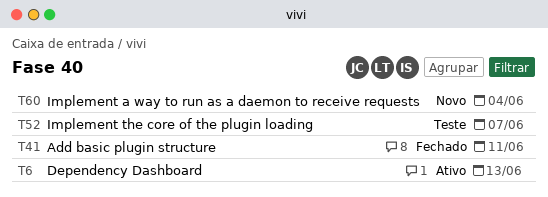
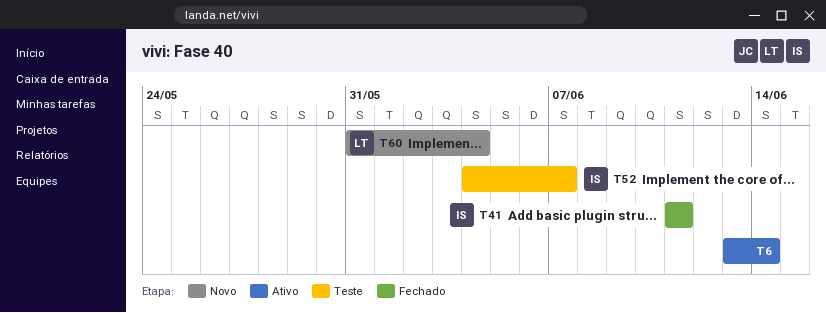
T6, due: Jun 13 -> Jun 14

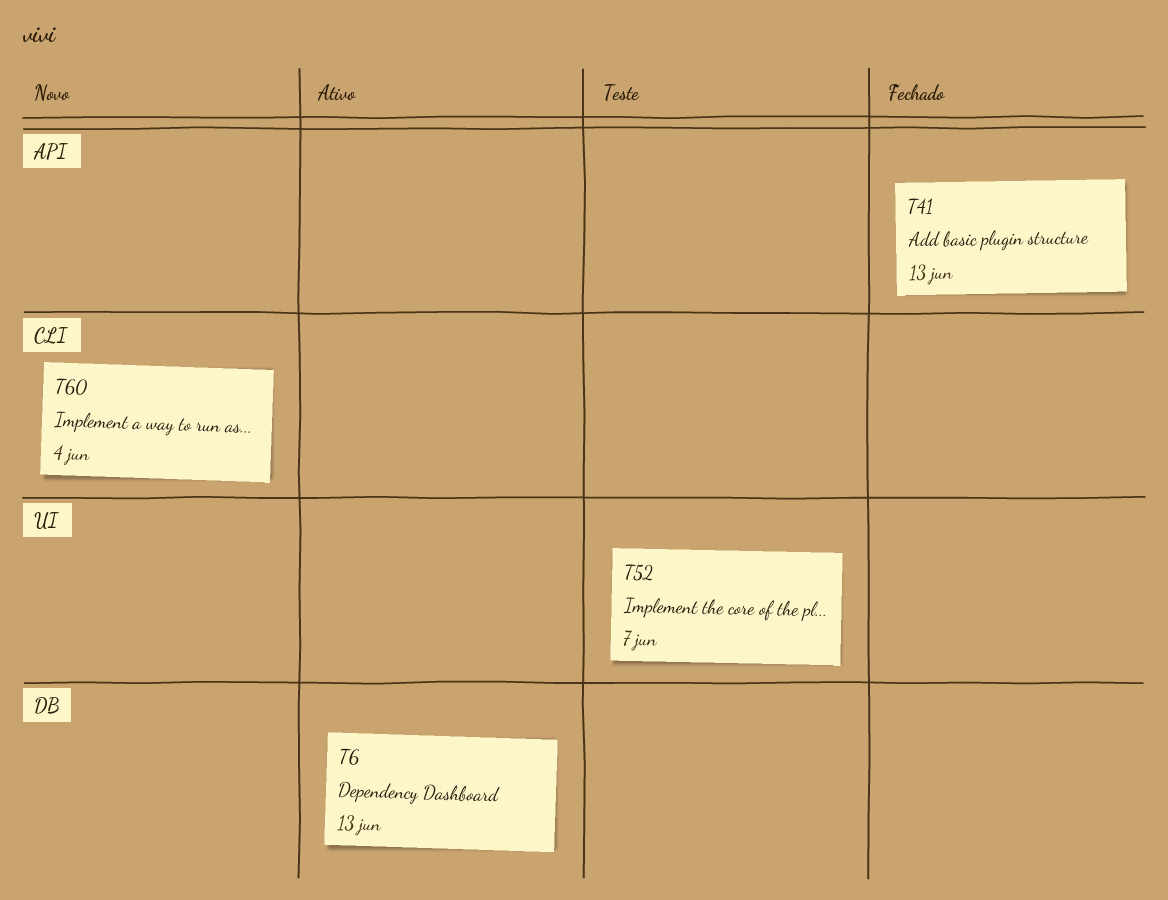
T6, due: Jun 14 -> Jun 13
T41, due: Jun 11 -> Jun 13

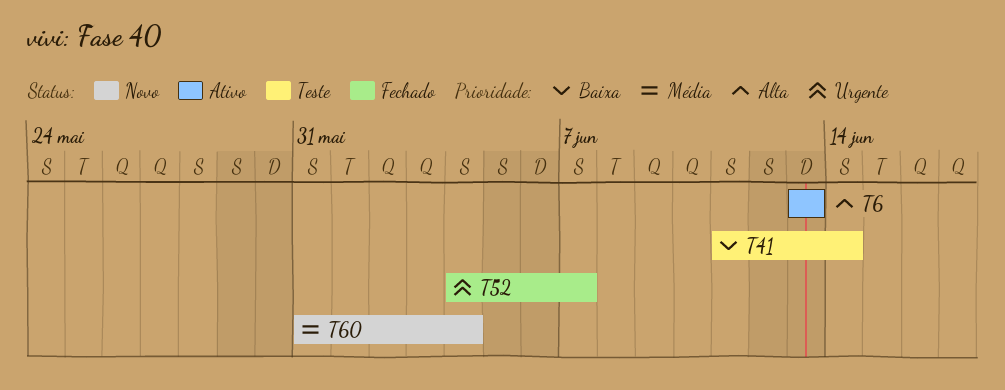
T41, status: Fechado -> Teste
T41, due: Jun 13 -> Jun 14
T52, status: Teste -> Fechado

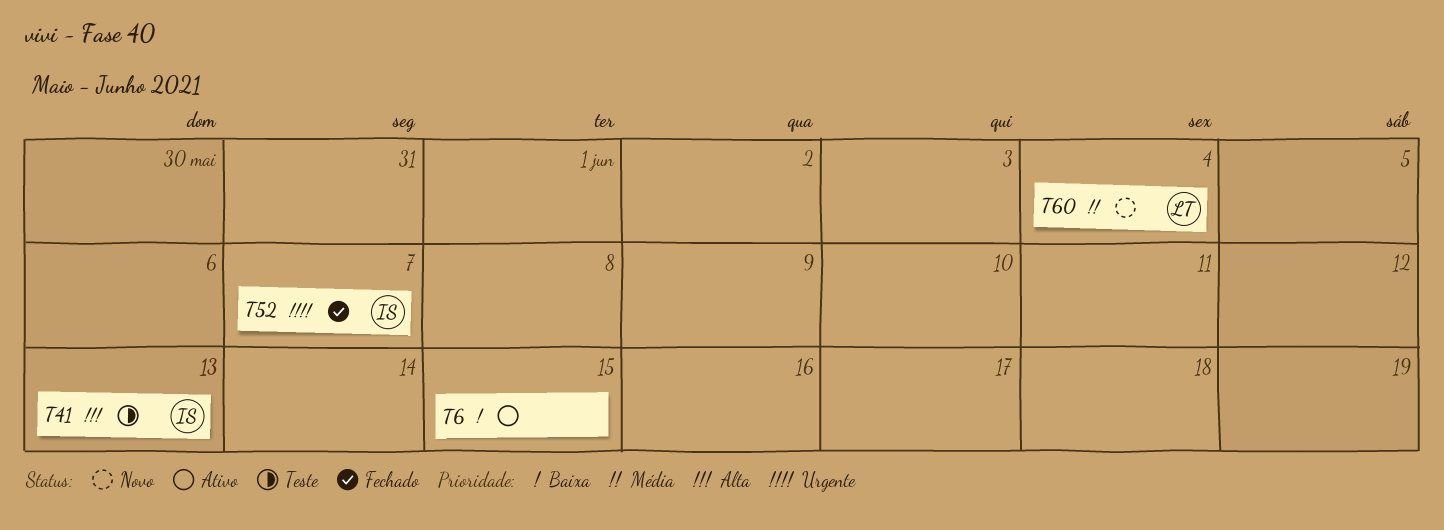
T6, priority: Alta -> Baixa
T6, due: Jun 13 -> Jun 15
T41, priority: Baixa -> Alta
T41, due: Jun 14 -> Jun 13

